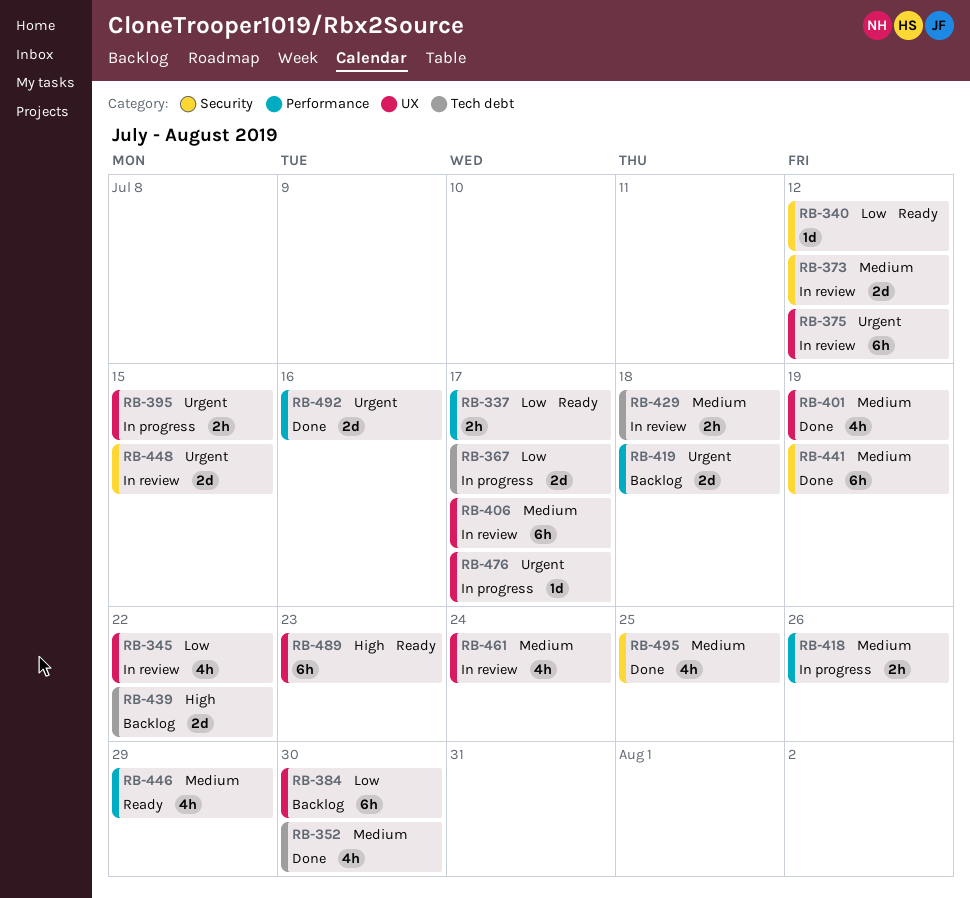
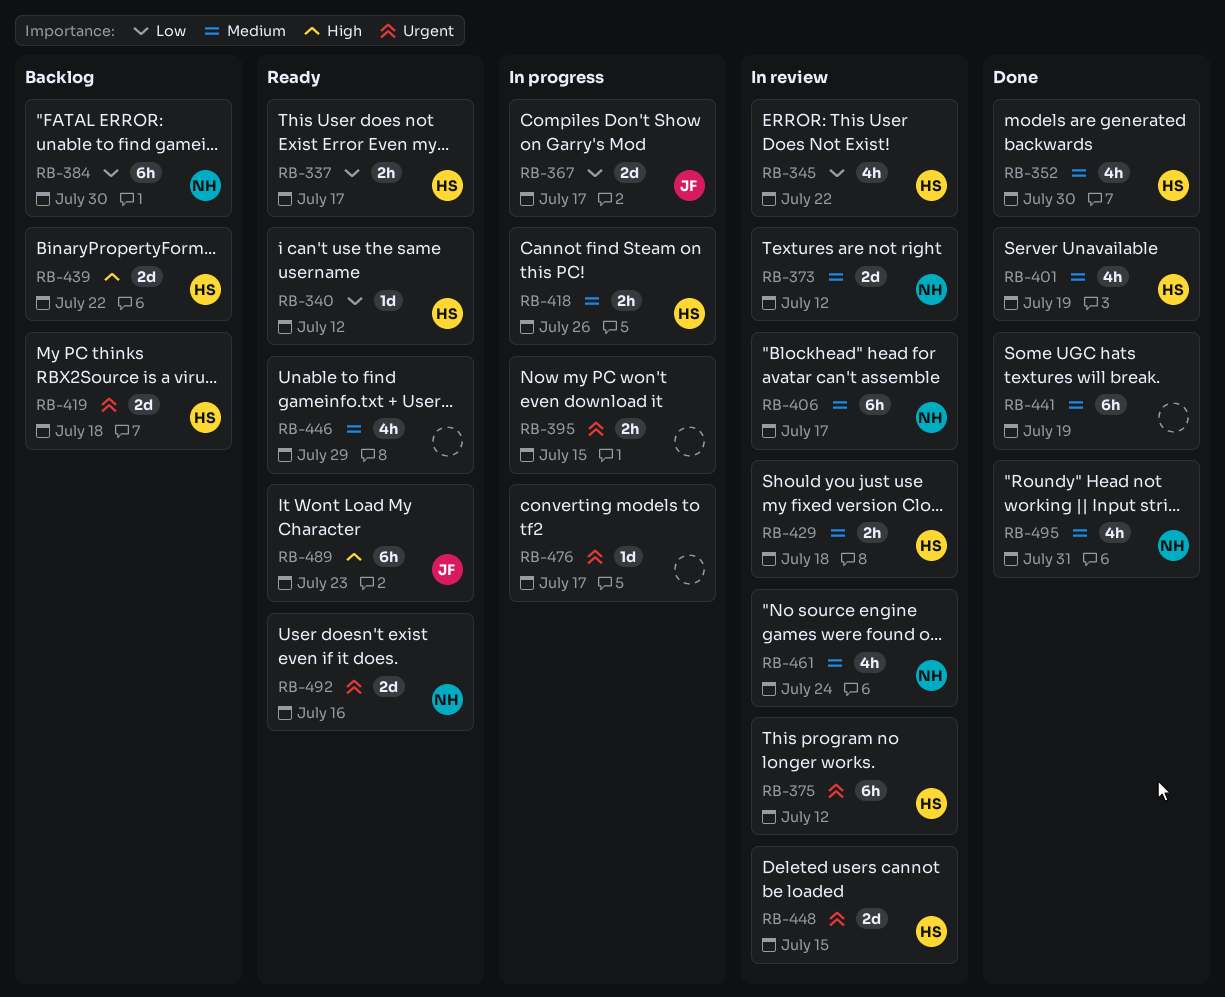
RB-492, status: Done -> Ready
RB-495, due: Jul 25 -> Jul 31

